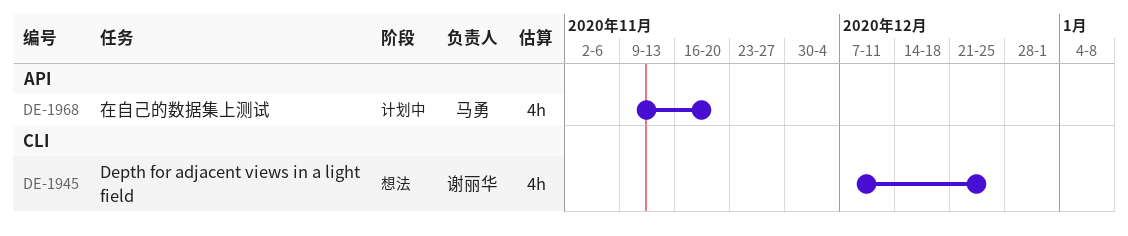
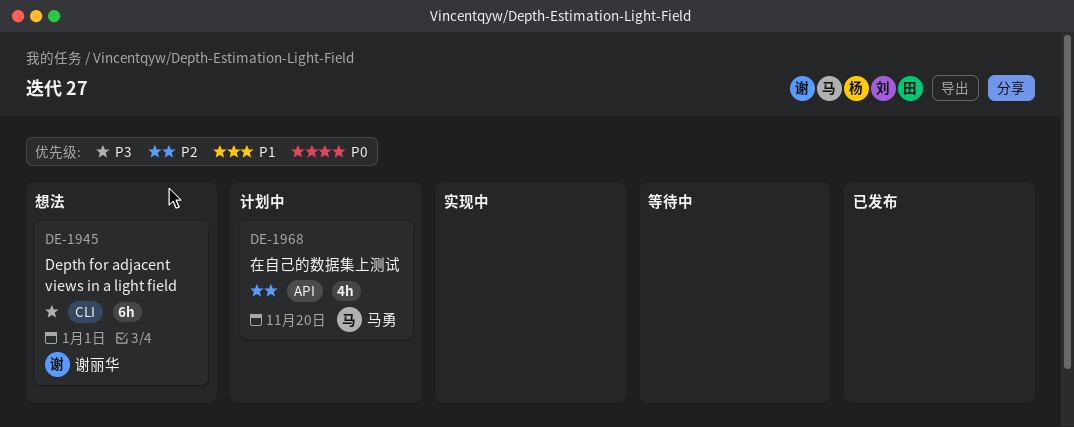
DE-1945, estimate: 4h -> 6h
DE-1945, due: Dec 25 -> Jan 1

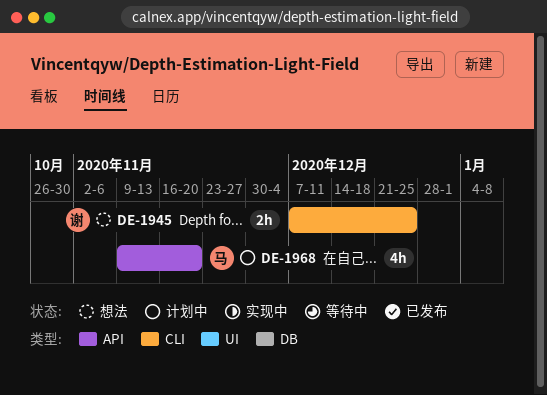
DE-1945, estimate: 6h -> 2h
DE-1945, due: Jan 1 -> Dec 25

